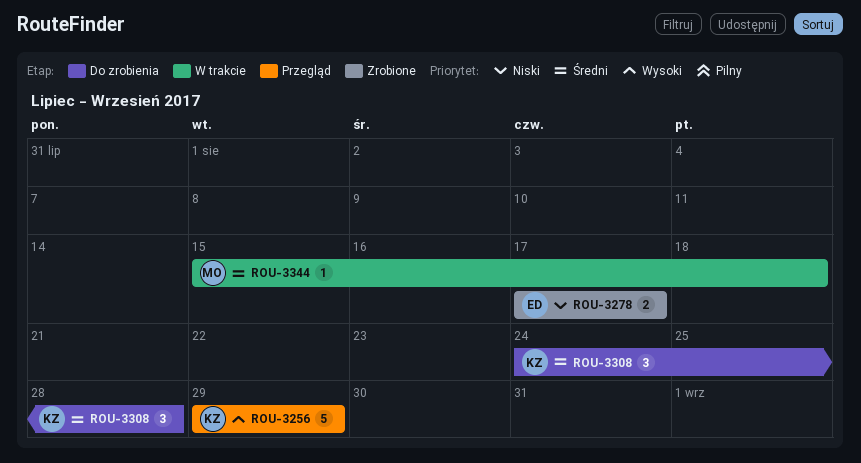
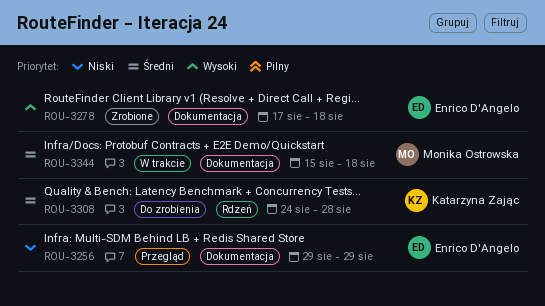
ROU-3256, owner: Katarzyna Zając -> Enrico D'Angelo
ROU-3256, priority: Wysoki -> Niski
ROU-3278, priority: Niski -> Wysoki
ROU-3278, due: Aug 17 -> Aug 18

